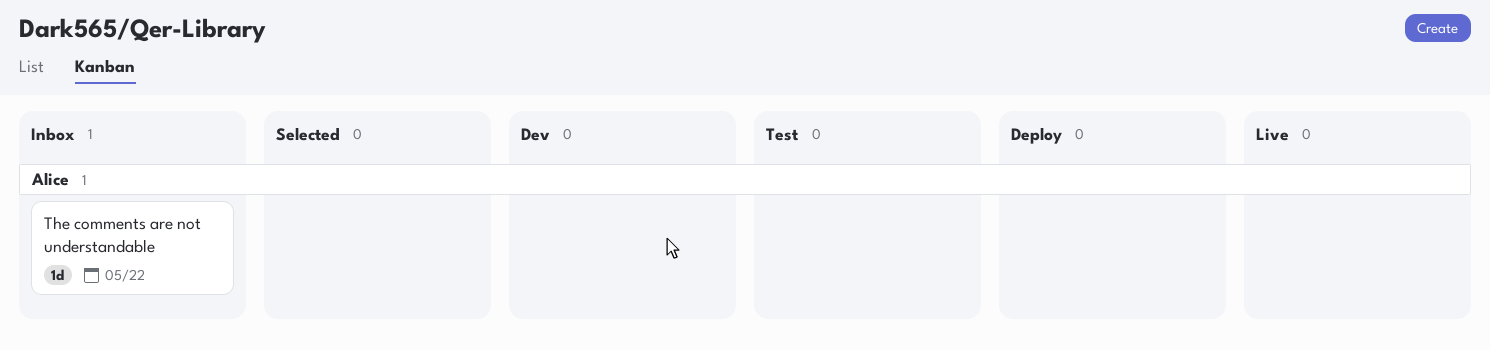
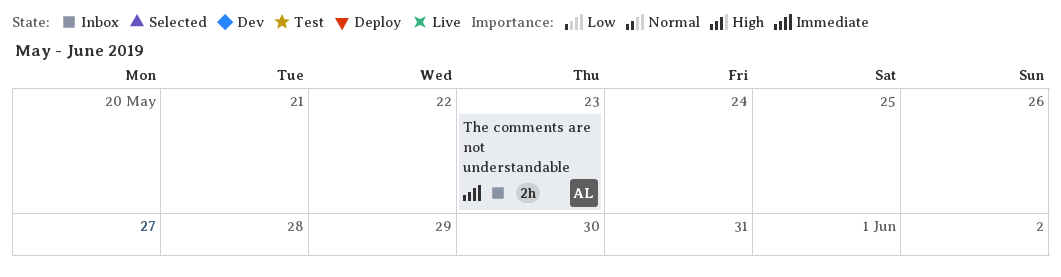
The comments are not understandable, estimate: 1d -> 2h
The comments are not understandable, due: May 22 -> May 23

